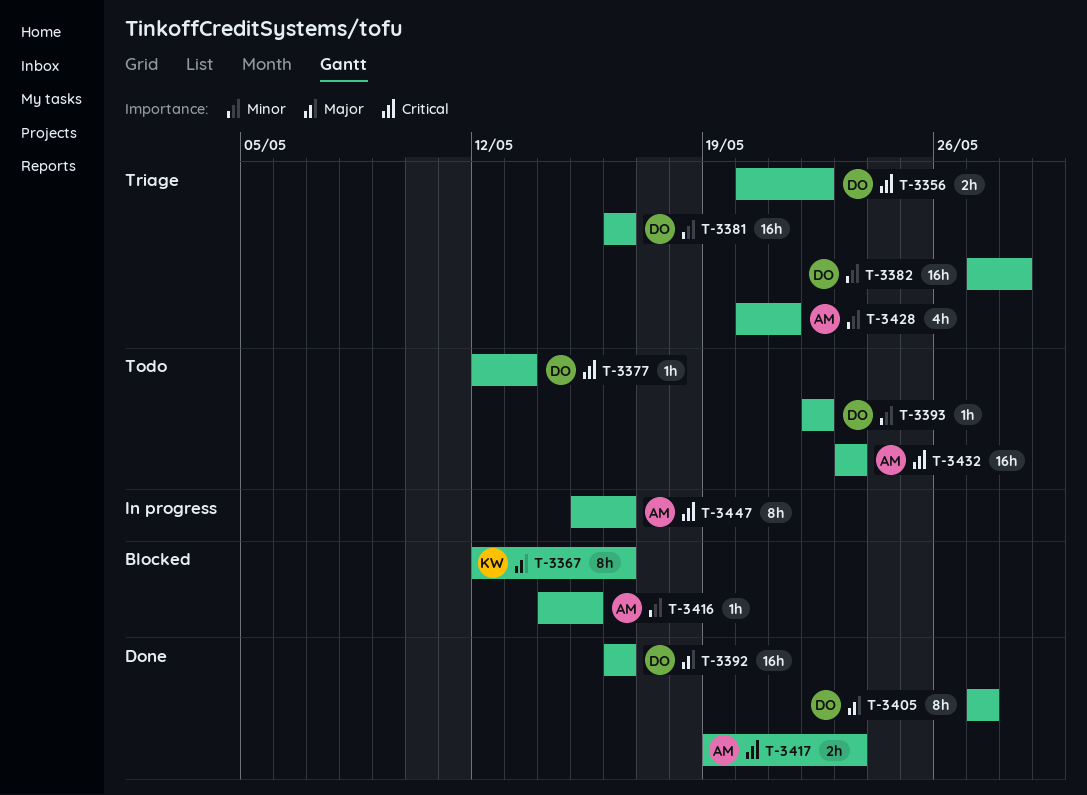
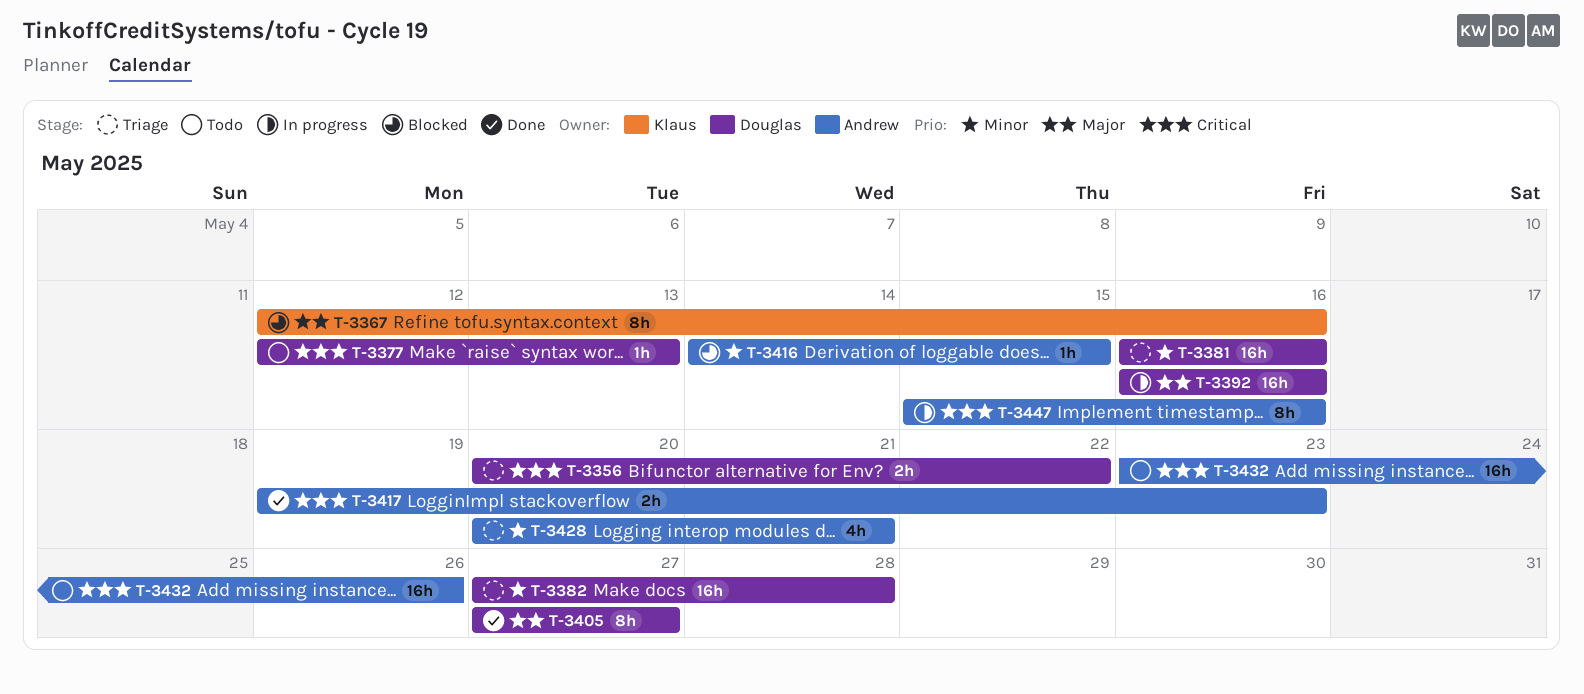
T-3392, status: Done -> In progress
T-3393: present -> none
T-3432, due: May 23 -> May 26

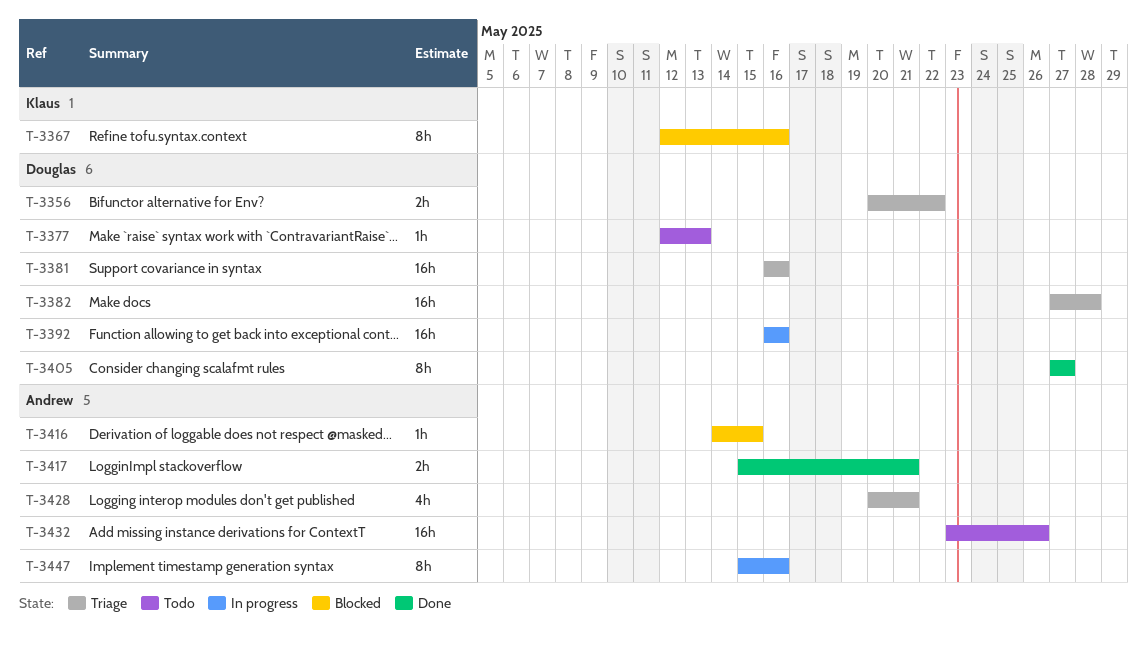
T-3417, start: May 19 -> May 15
T-3417, due: May 23 -> May 21

